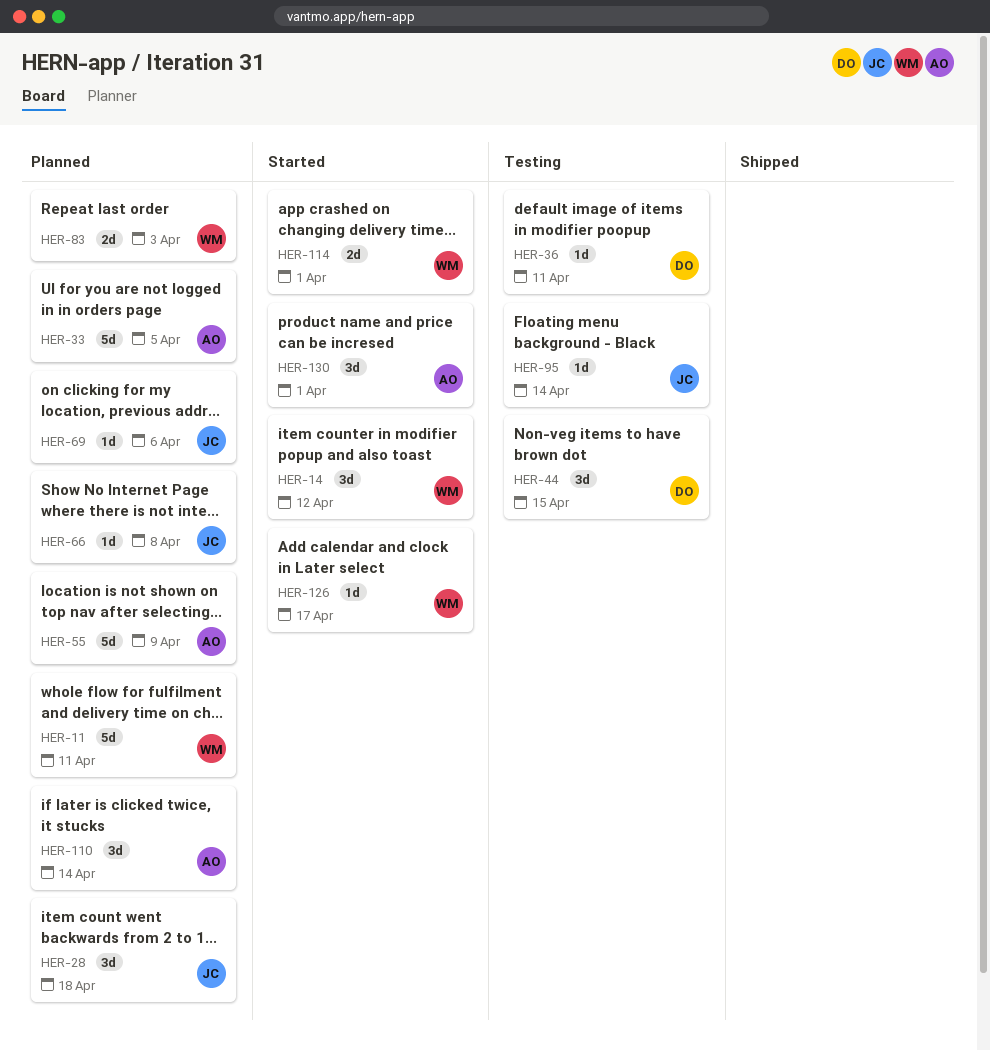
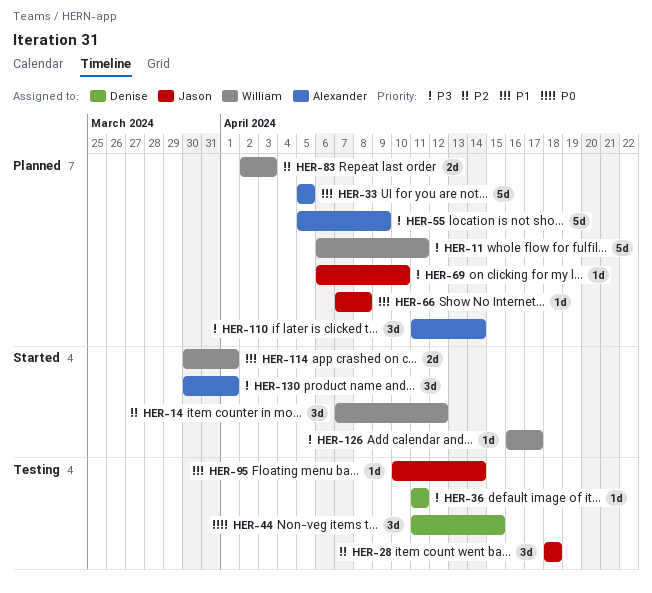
HER-28, status: Planned -> Testing
HER-69, due: Apr 6 -> Apr 10

